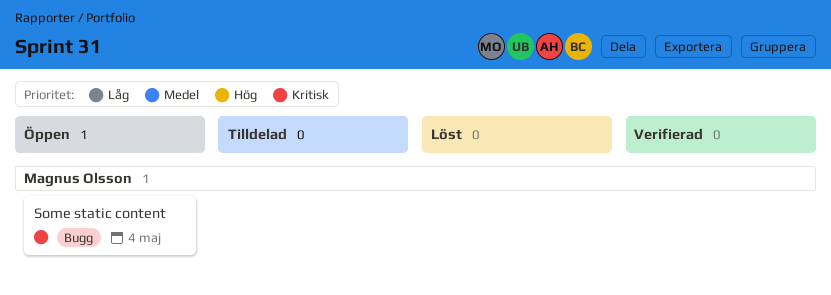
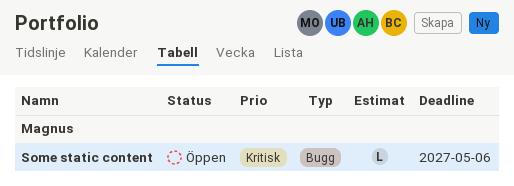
Some static content, due: May 4 -> May 6

